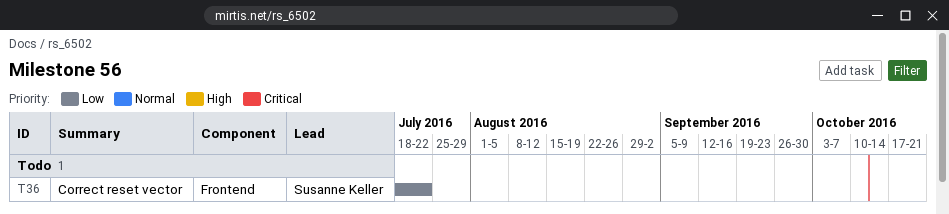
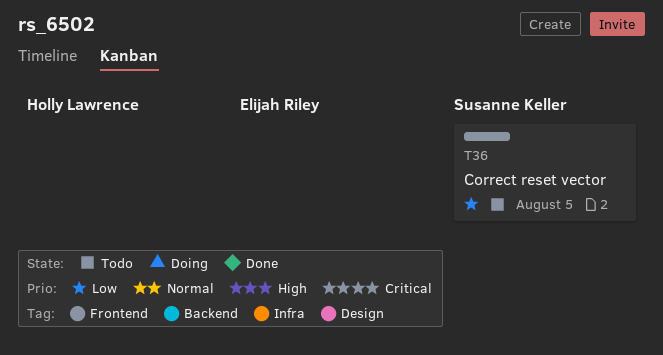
T36, due: Jul 22 -> Aug 5

